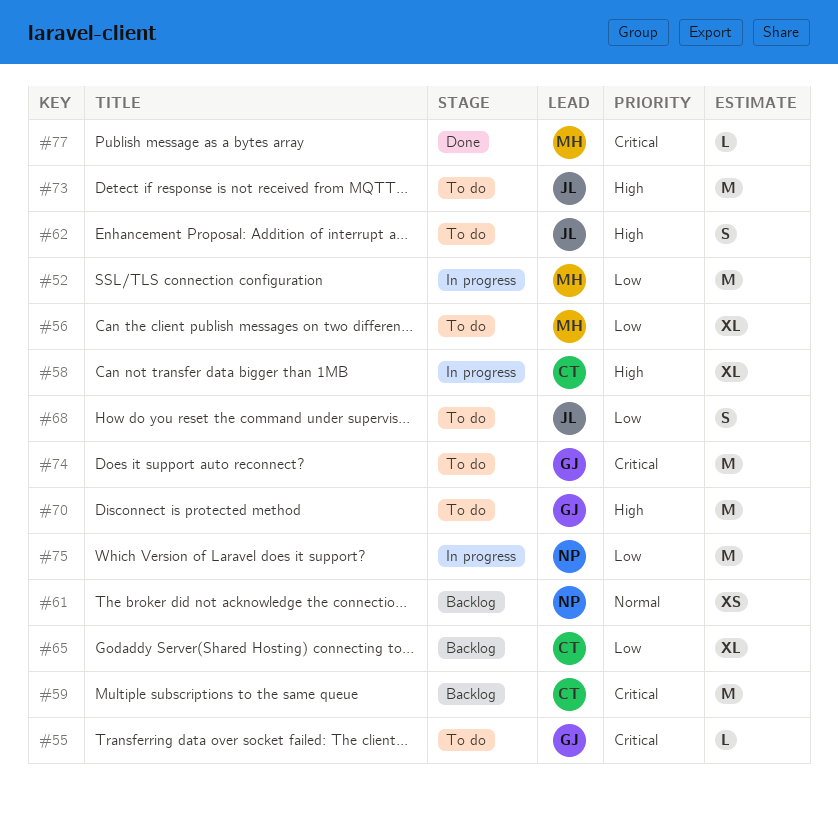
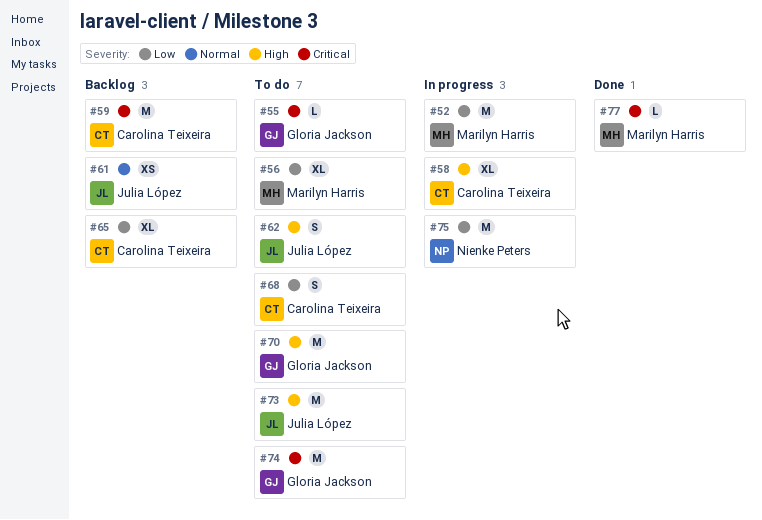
#61, owner: Nienke Peters -> Julia López
#68, owner: Julia López -> Carolina Teixeira

